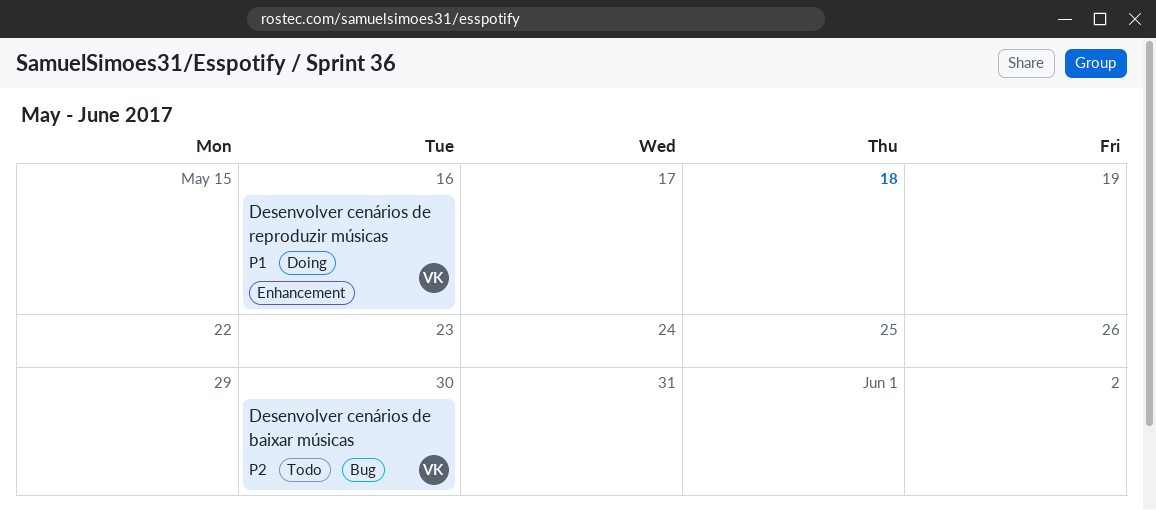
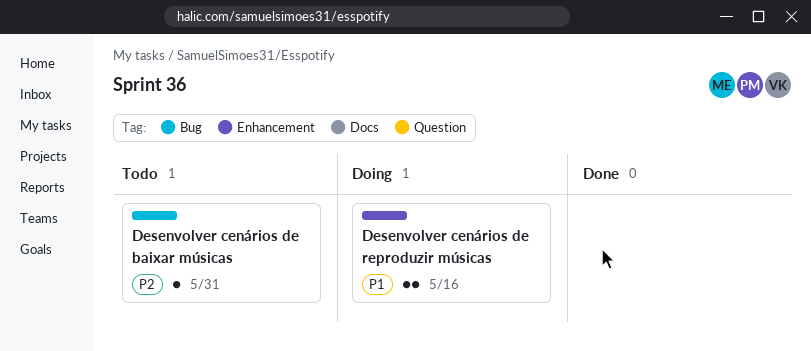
Desenvolver cenários de baixar músicas, due: May 30 -> May 31

